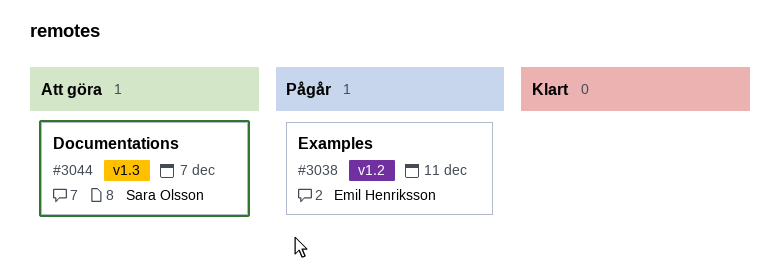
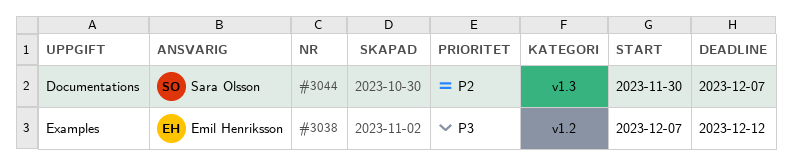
#3038, due: Dec 11 -> Dec 12

